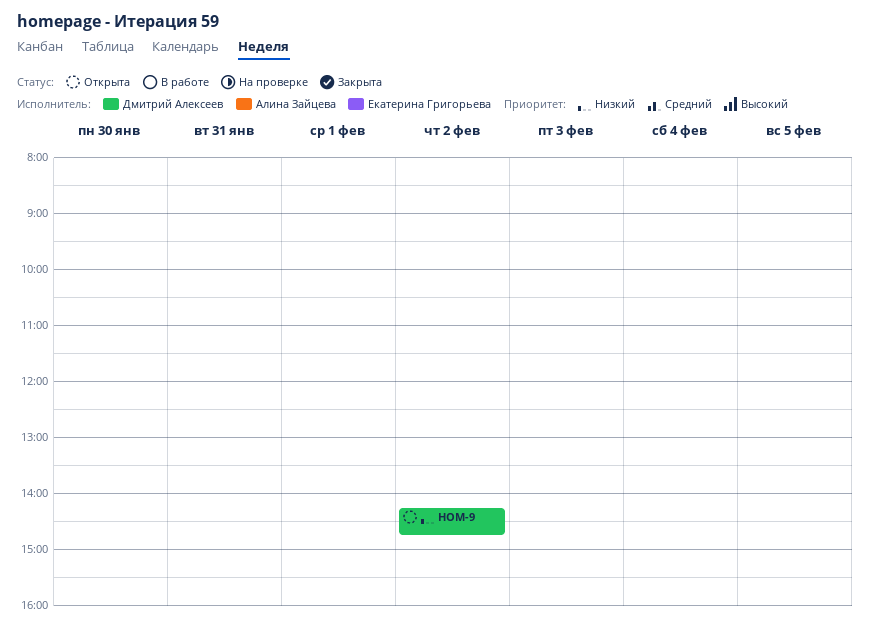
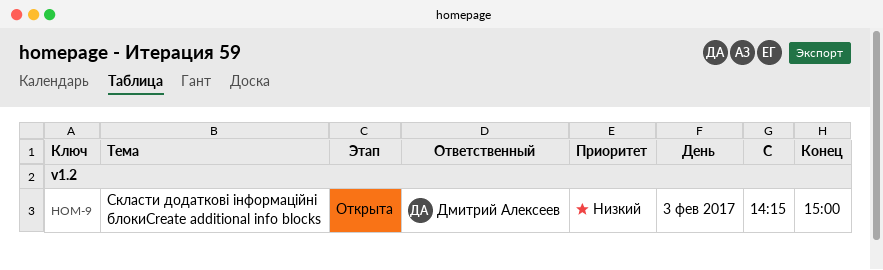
HOM-9, day: Feb 2 -> Feb 3
HOM-9, ends: 14:45 -> 15:00

